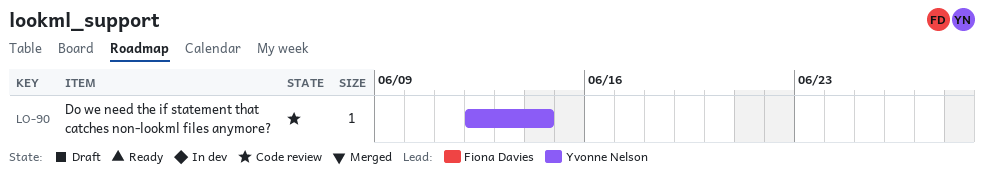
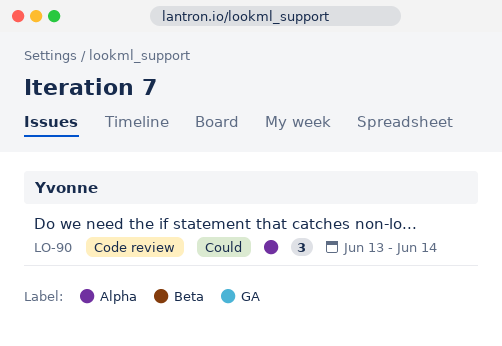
LO-90, estimate: 1 -> 3
LO-90, start: Jun 12 -> Jun 13

